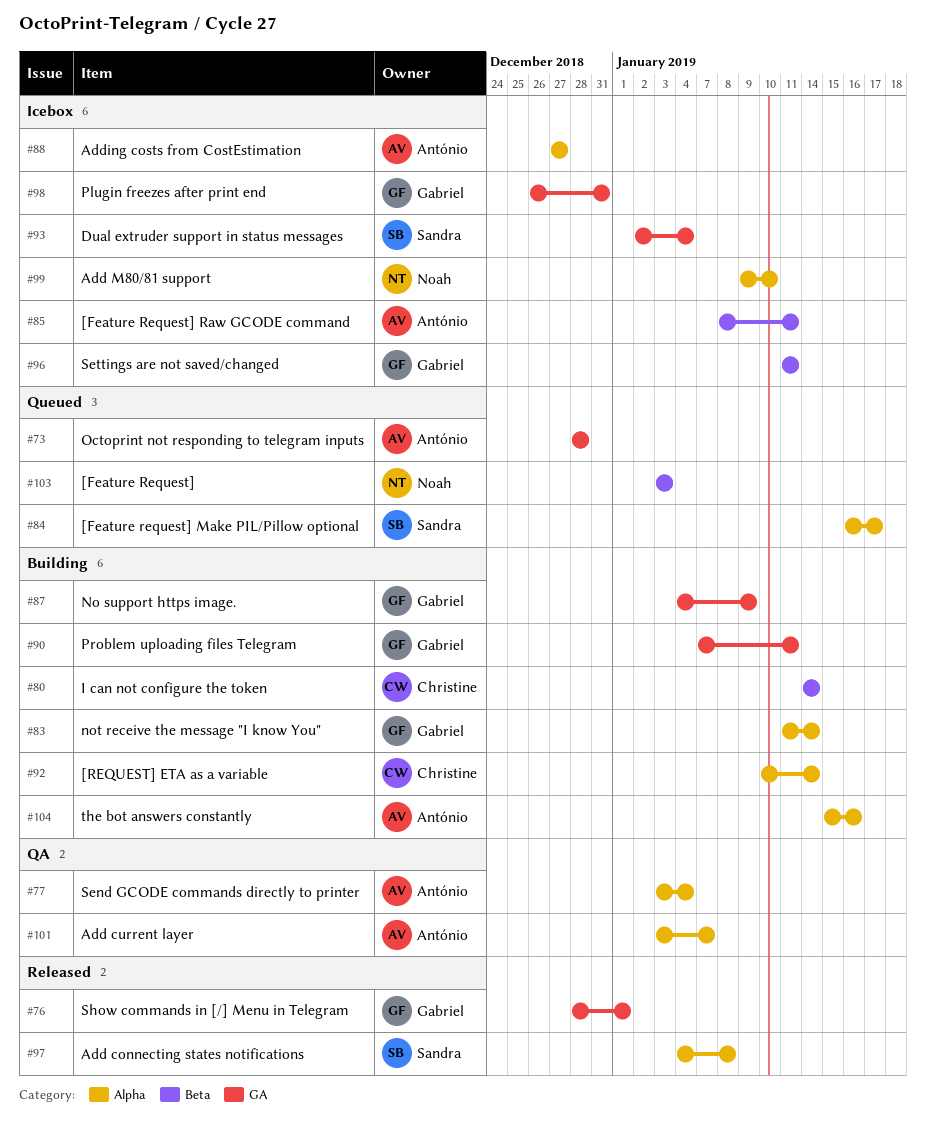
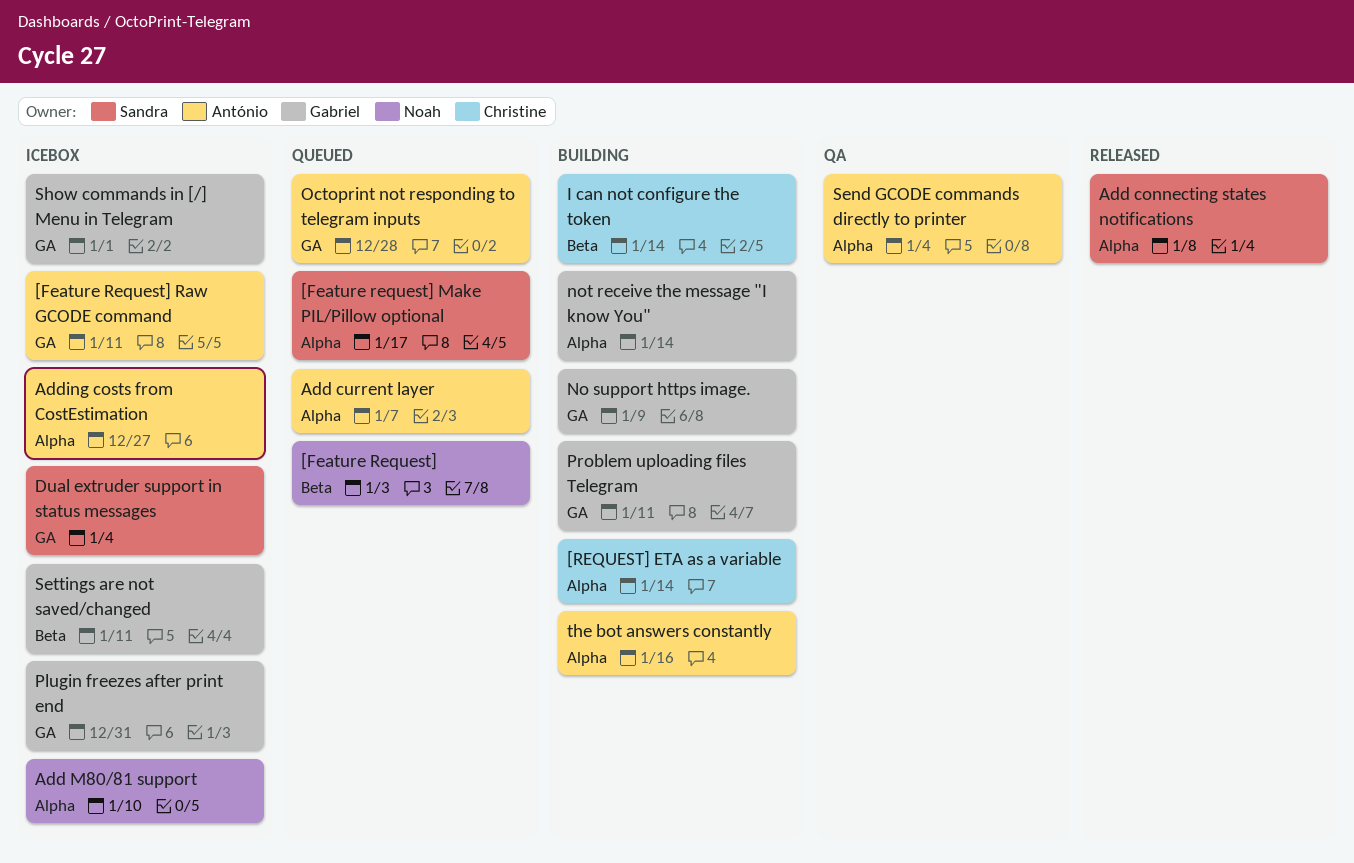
[Feature Request] Raw GCODE command, label: Beta -> GA
Add current layer, status: QA -> Queued
Show commands in [/] Menu in Telegram, status: Released -> Icebox

